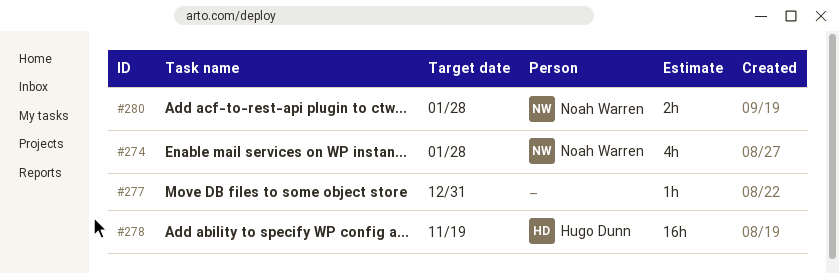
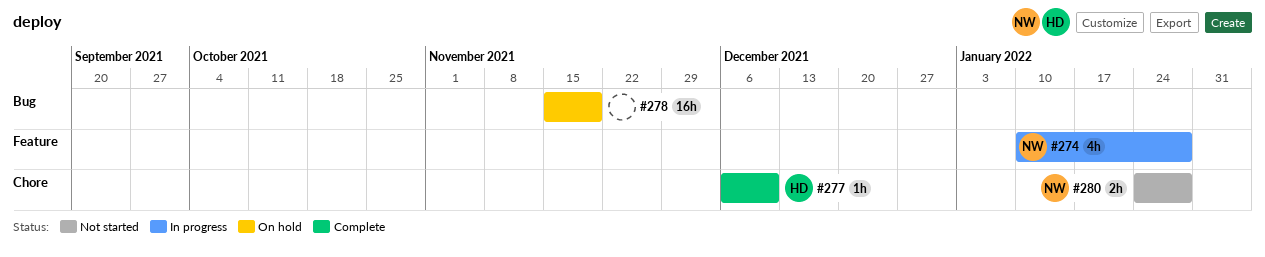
#277, owner: none -> Hugo Dunn
#277, due: Dec 31 -> Dec 10
#278, owner: Hugo Dunn -> none

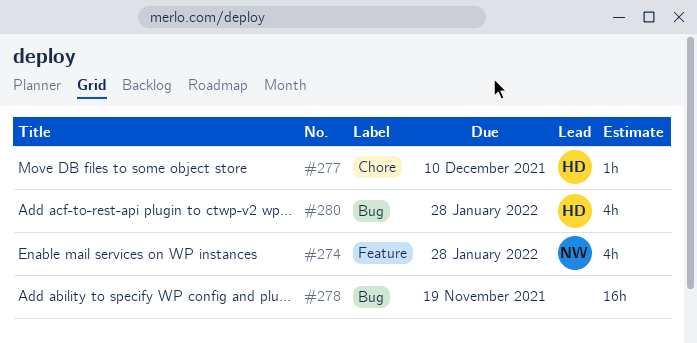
#280, owner: NW -> HD
#280, label: Chore -> Bug
#280, estimate: 2h -> 4h

